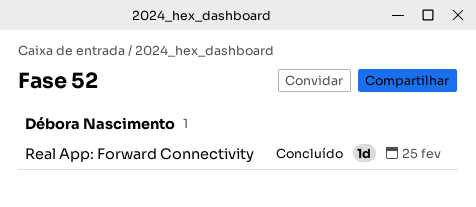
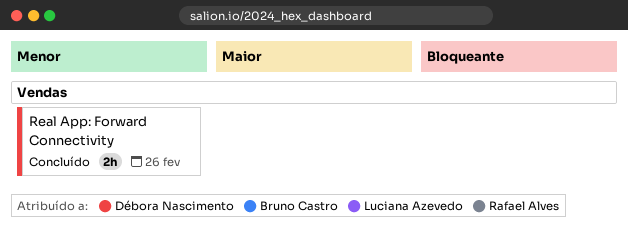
Real App: Forward Connectivity, estimate: 1d -> 2h
Real App: Forward Connectivity, due: Feb 25 -> Feb 26

